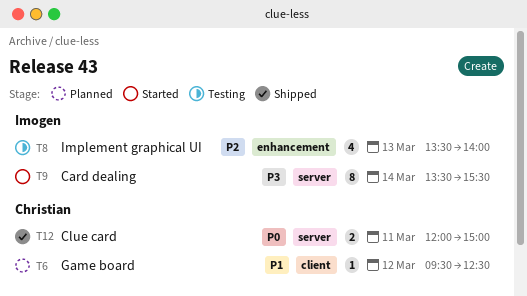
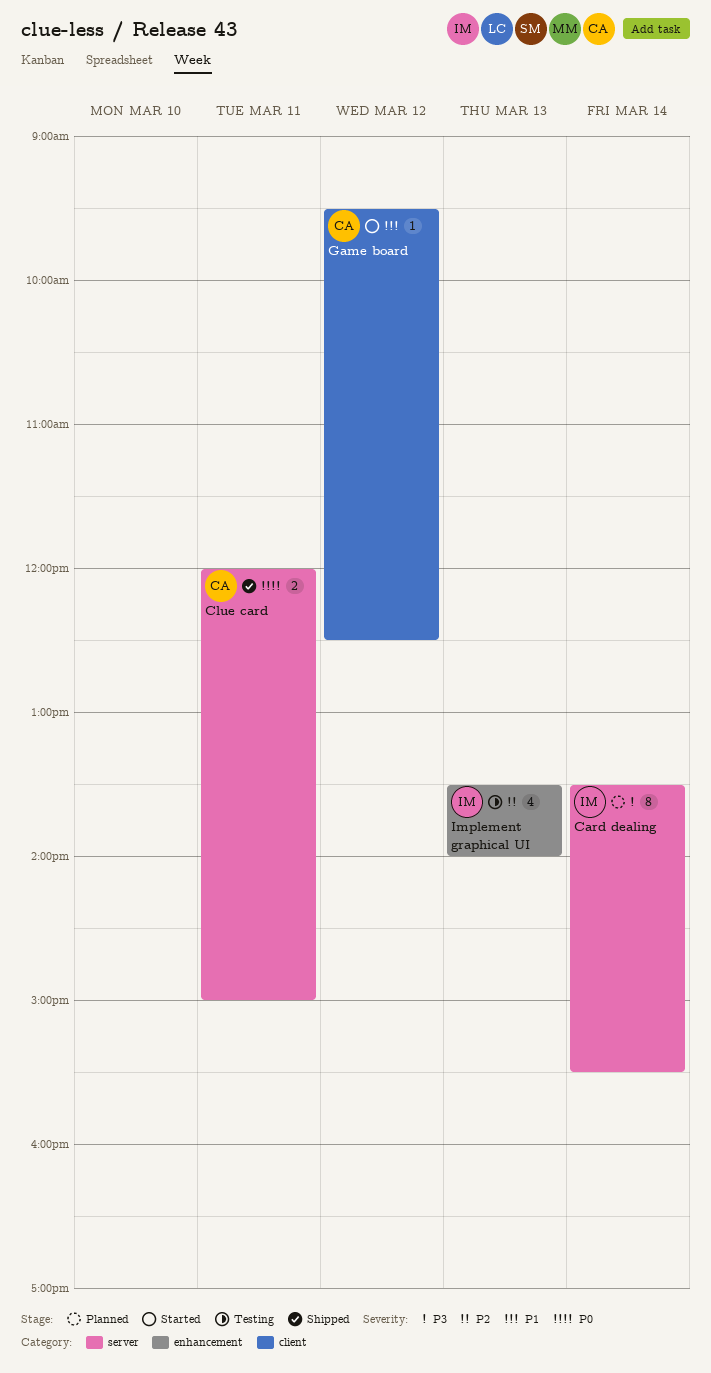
Card dealing, status: Started -> Planned
Game board, status: Planned -> Started

